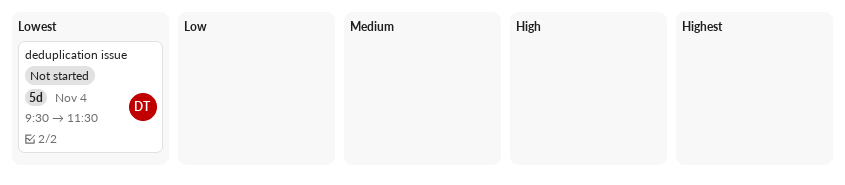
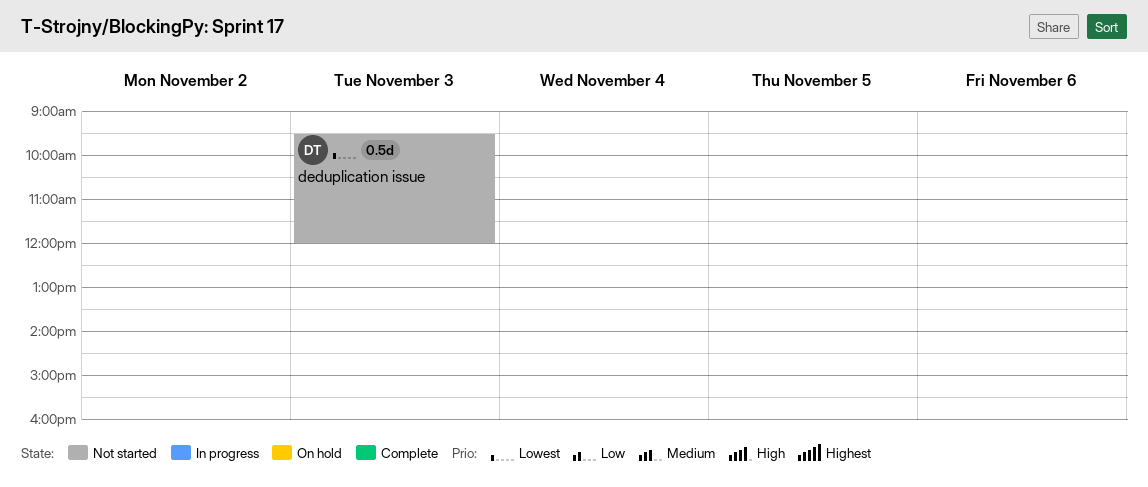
deduplication issue, estimate: 5d -> 0.5d
deduplication issue, day: Nov 4 -> Nov 3
deduplication issue, ends: 11:30 -> 12:00

